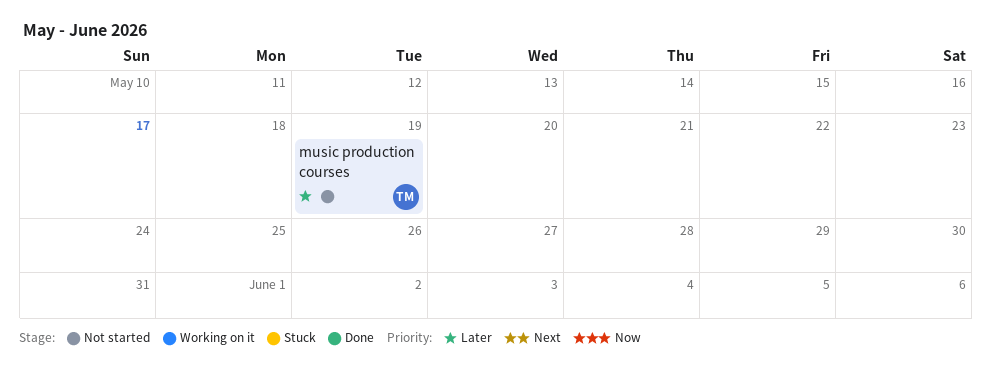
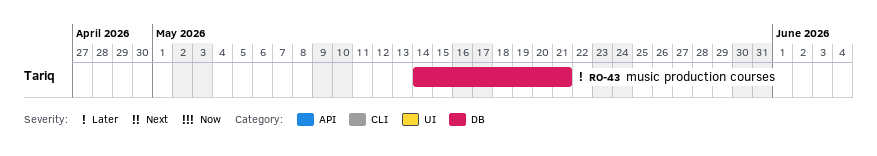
music production courses, due: May 19 -> May 21

